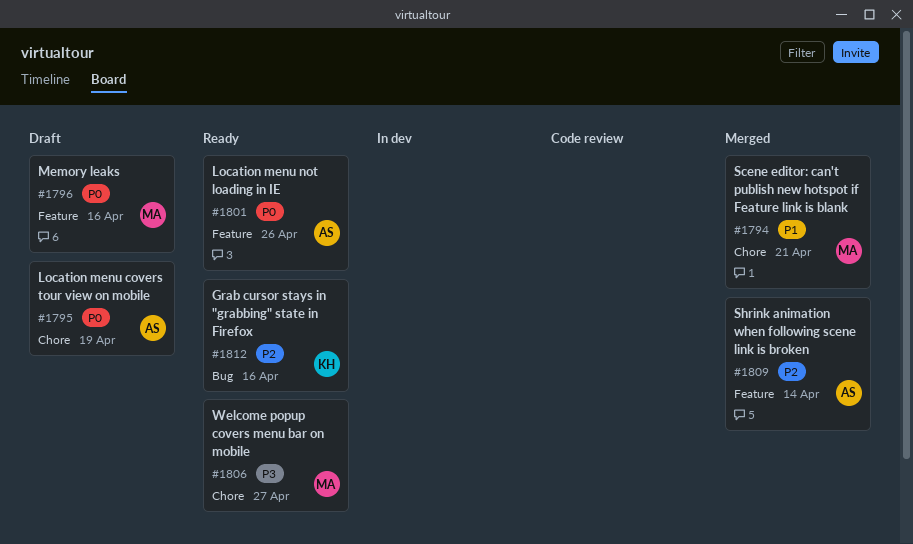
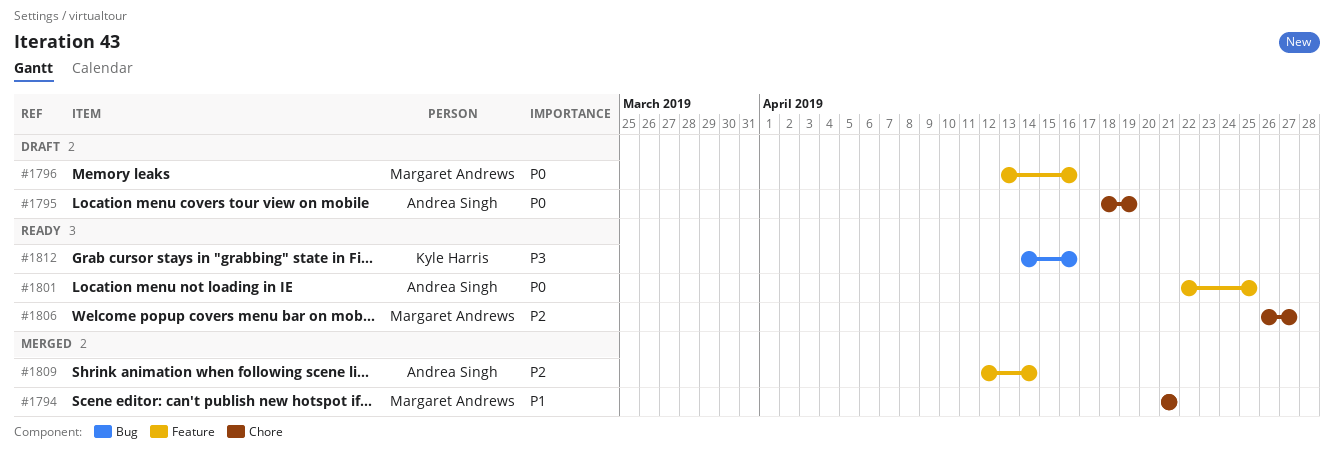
#1801, due: Apr 26 -> Apr 25
#1806, priority: P3 -> P2
#1812, priority: P2 -> P3

